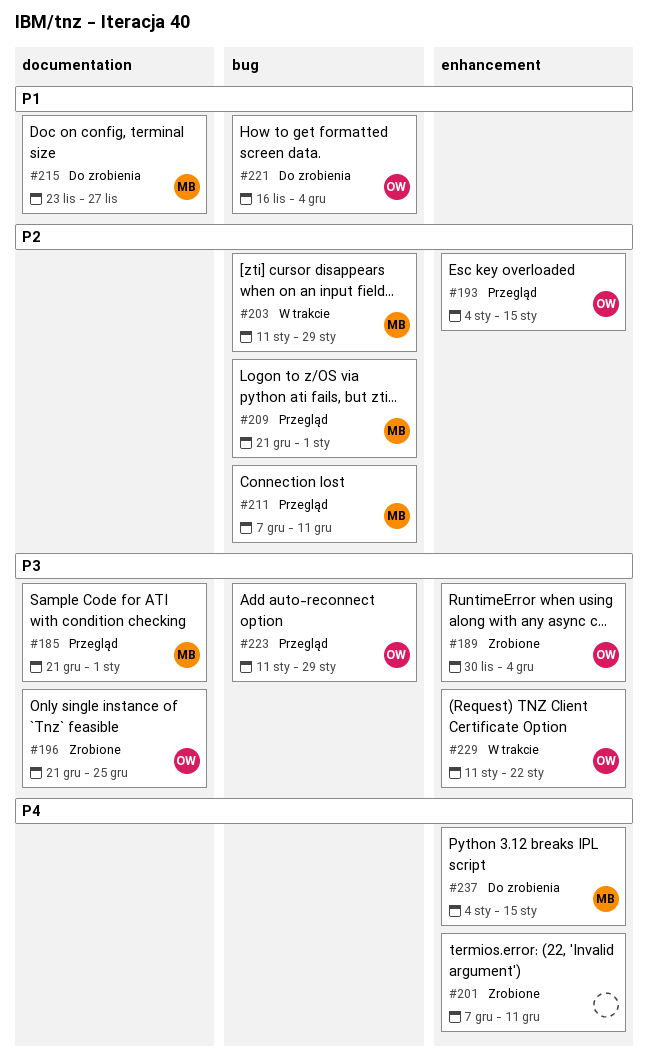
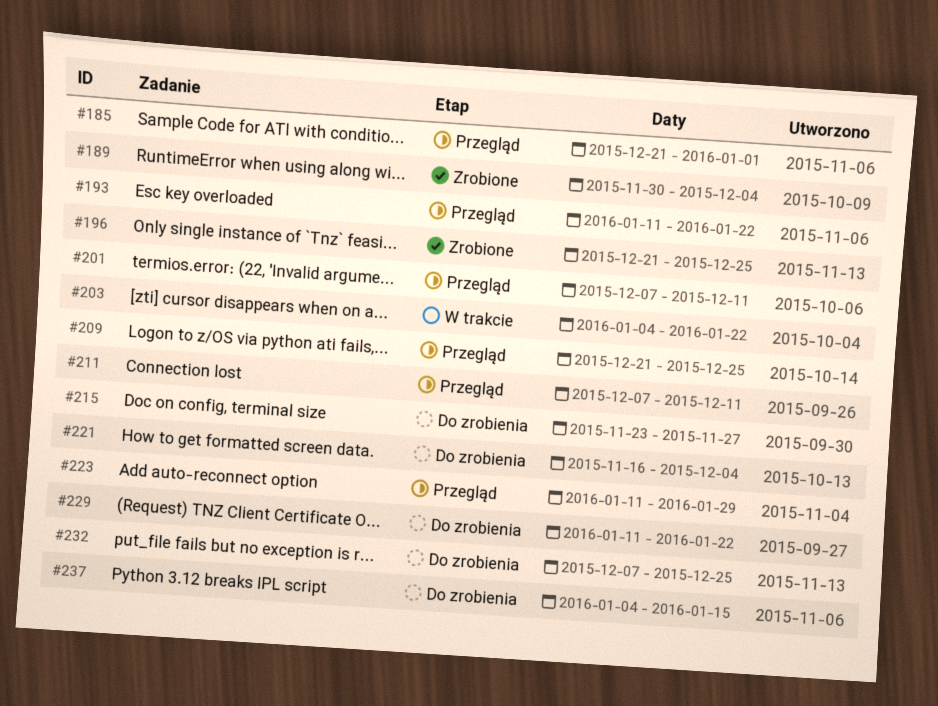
#193, start: Jan 4 -> Jan 11
#193, due: Jan 15 -> Jan 22
#201, status: Zrobione -> Przegląd
#203, start: Jan 11 -> Jan 4
#203, due: Jan 29 -> Jan 22
#209, due: Jan 1 -> Dec 25
#229, status: W trakcie -> Do zrobienia
#232: none -> present

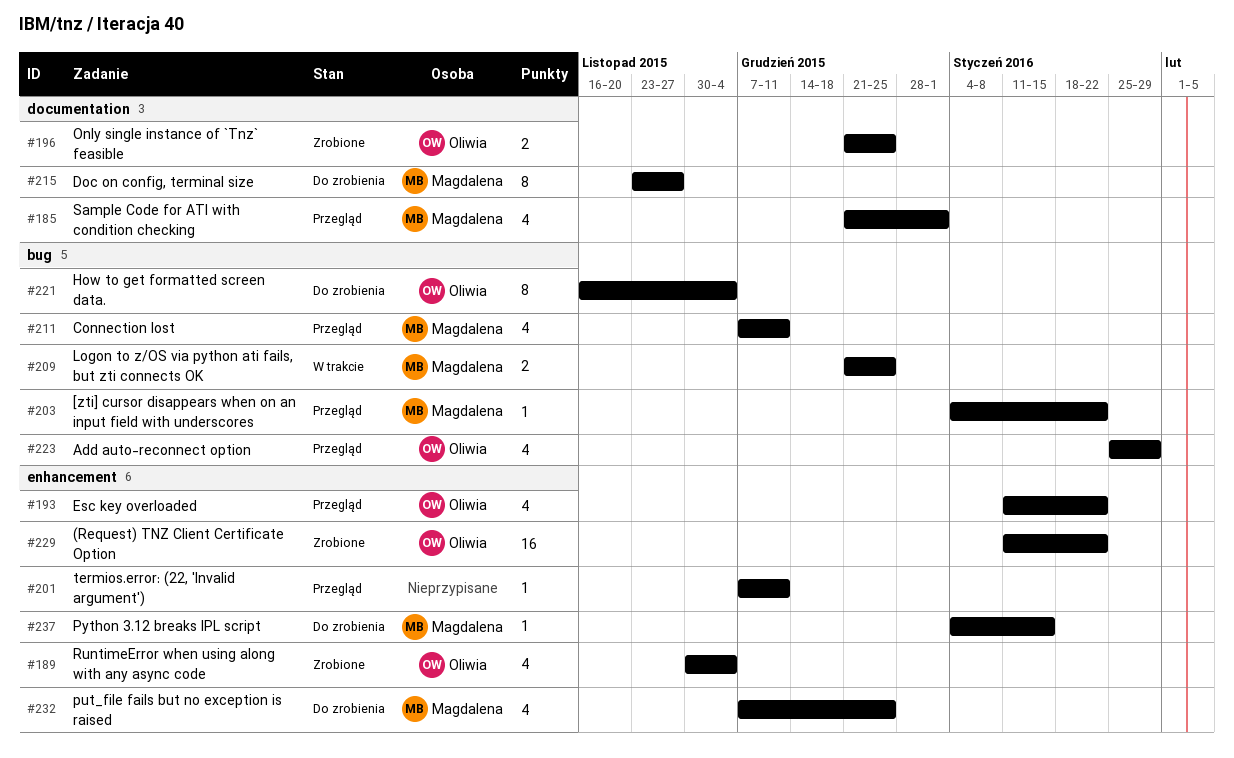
#203, status: W trakcie -> Przegląd
#209, status: Przegląd -> W trakcie
#223, start: Jan 11 -> Jan 25
#229, status: Do zrobienia -> Zrobione

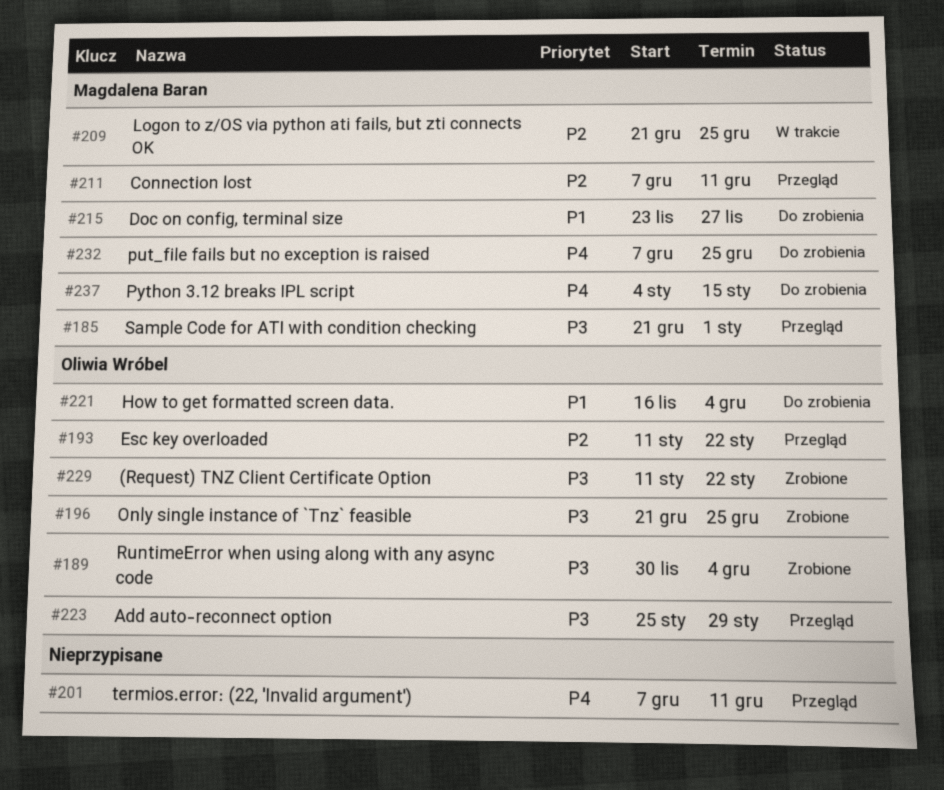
#203: present -> none

